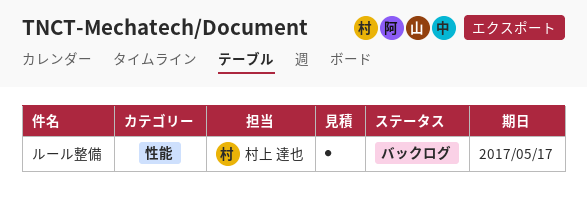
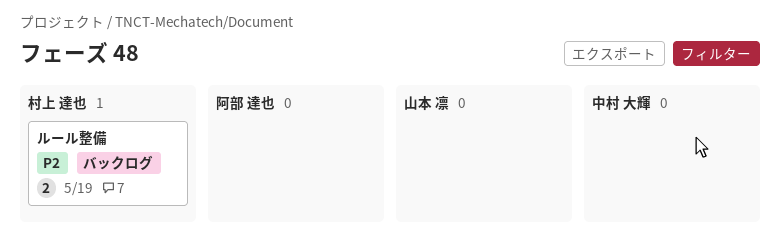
ルール整備, estimate: 1 -> 2
ルール整備, due: May 17 -> May 19

